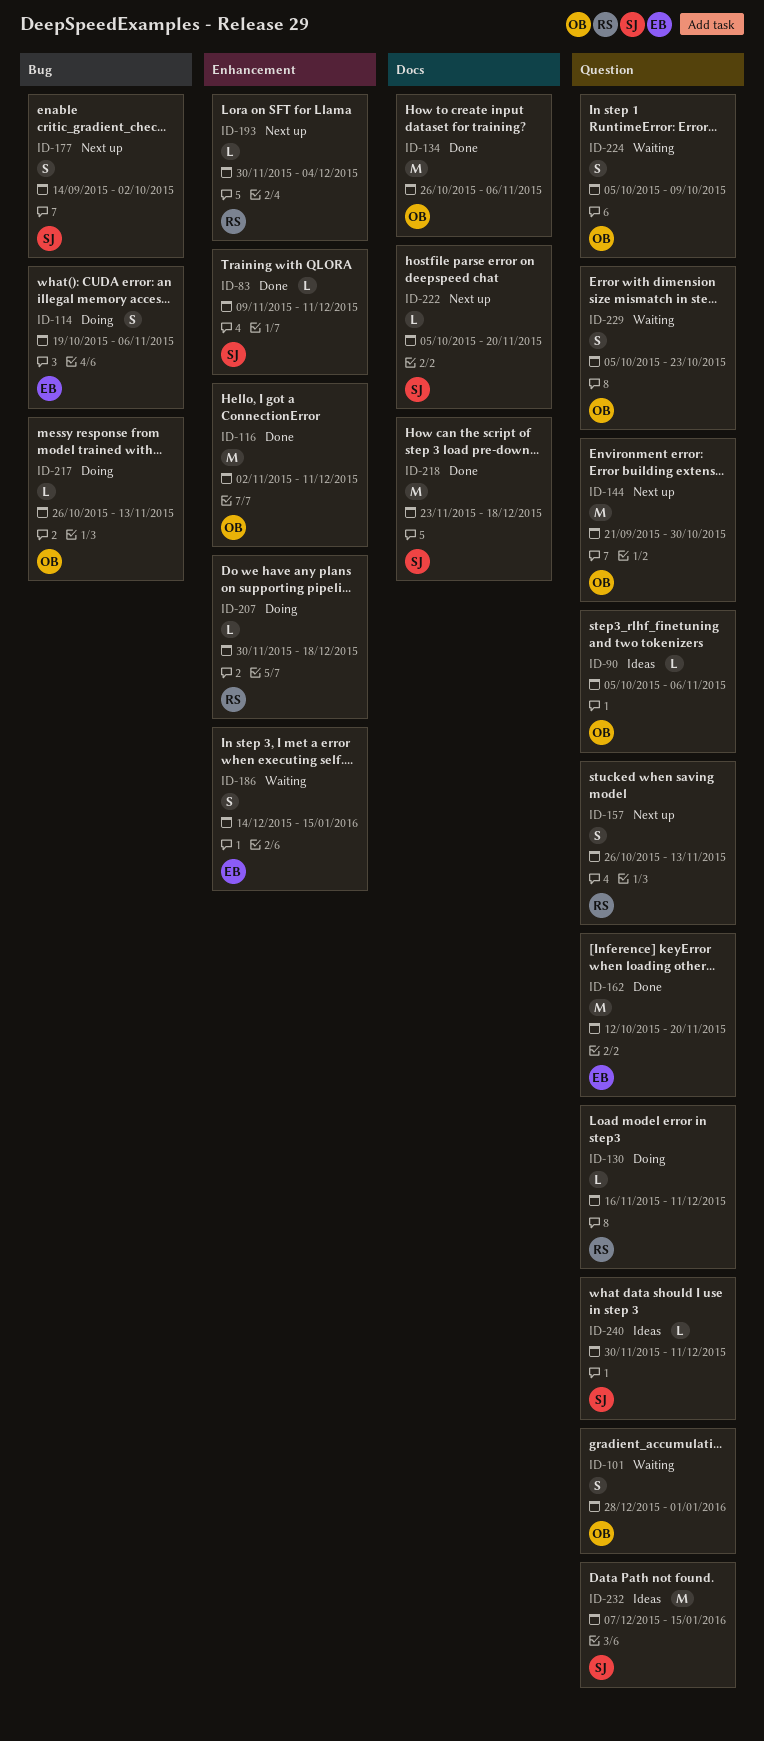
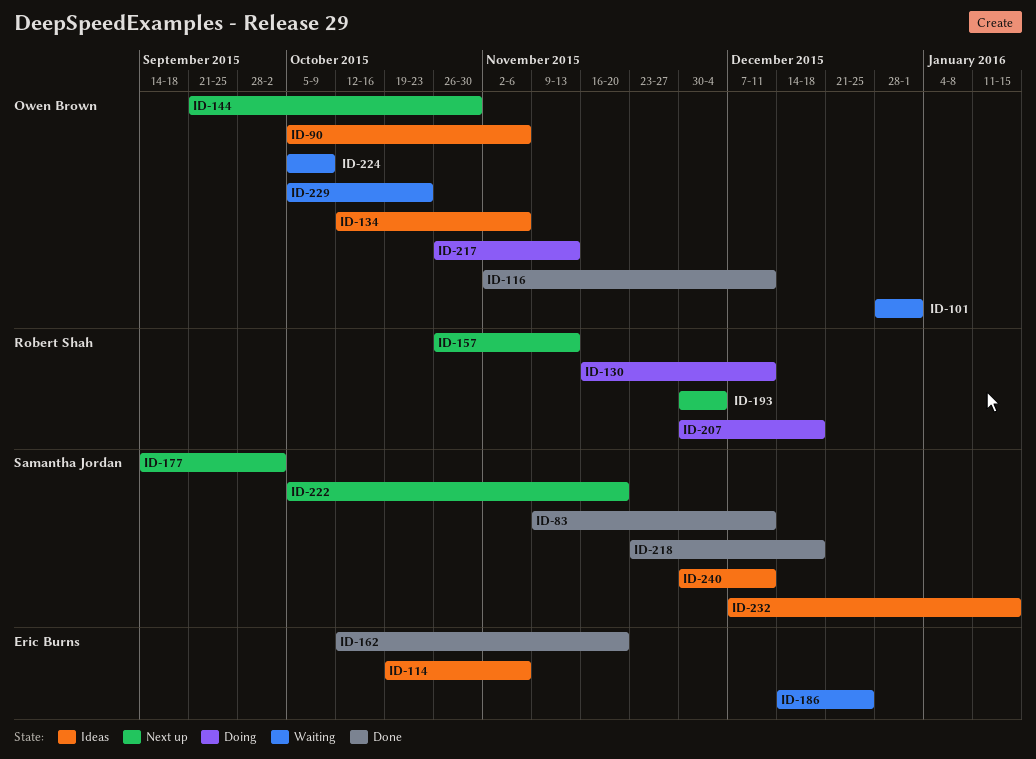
ID-114, status: Doing -> Ideas
ID-134, status: Done -> Ideas
ID-134, start: Oct 26 -> Oct 12
ID-186, due: Jan 15 -> Dec 25

